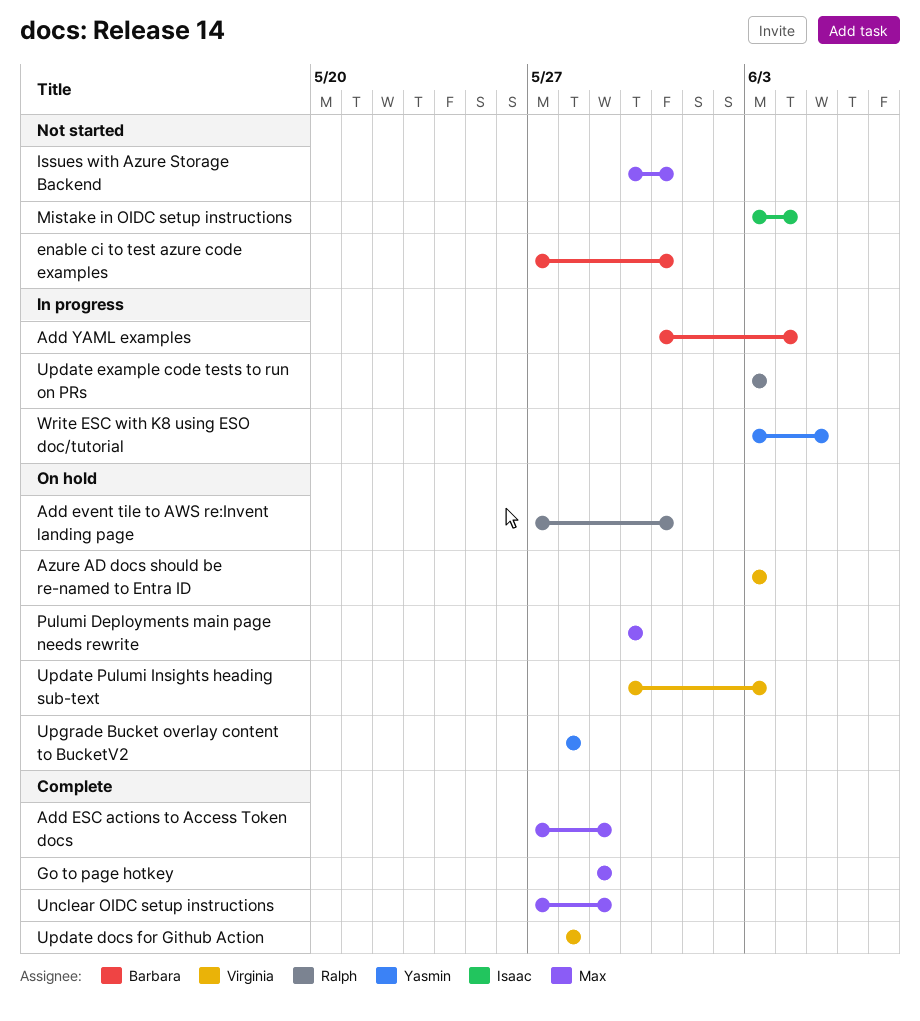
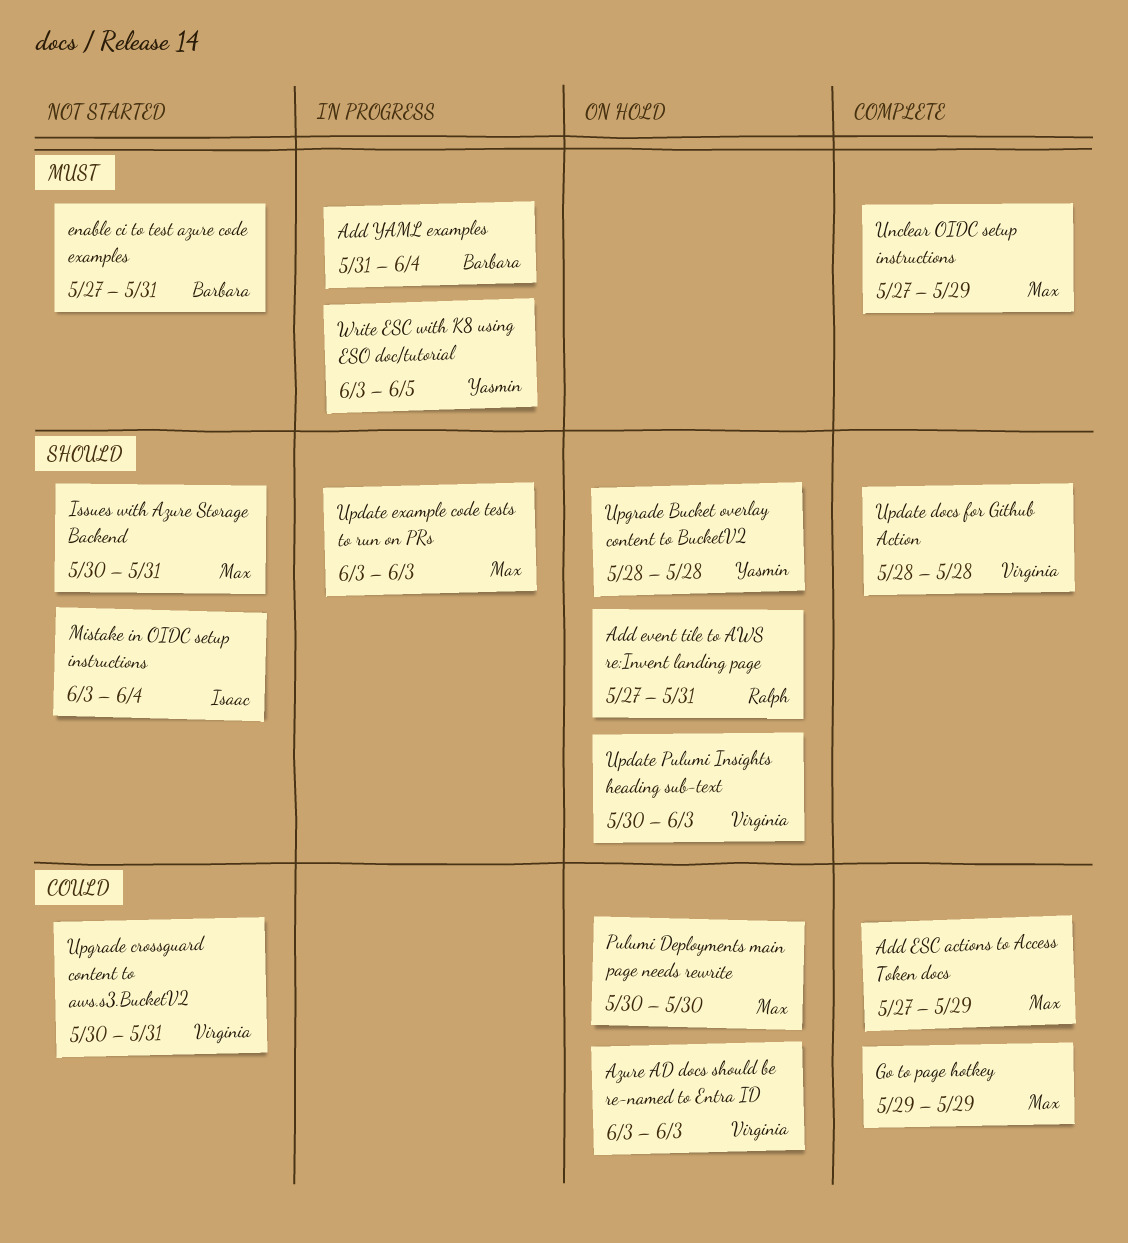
Update example code tests to run on PRs, owner: Ralph -> Max
Upgrade crossguard content to aws.s3.BucketV2: none -> present

